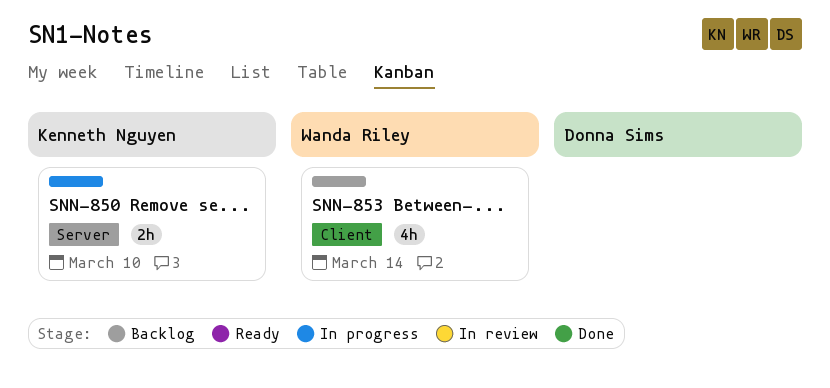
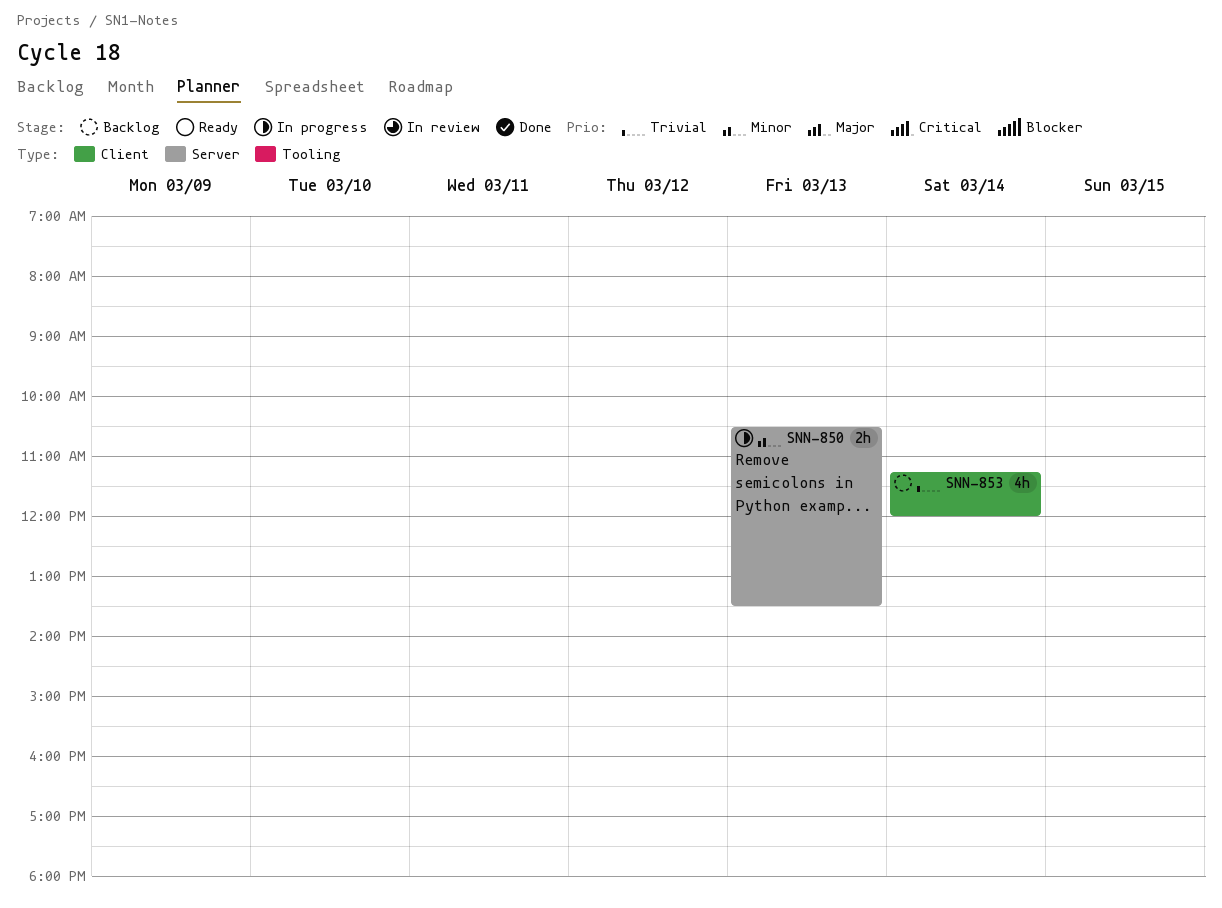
SNN-850, day: Mar 10 -> Mar 13

